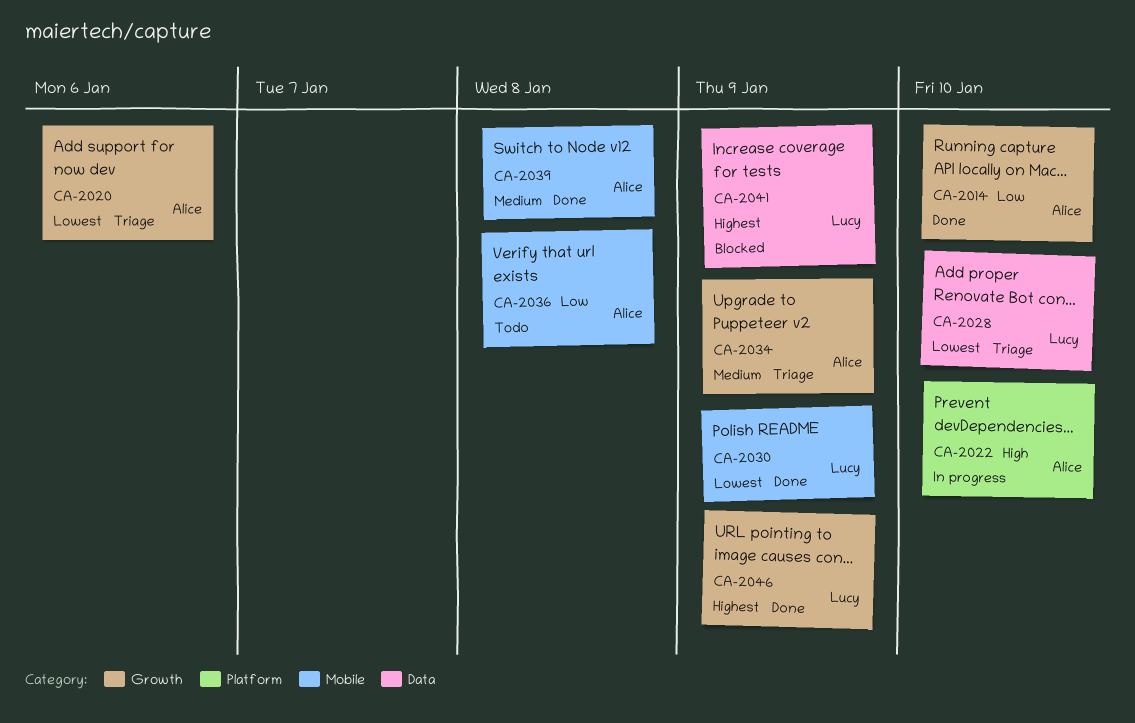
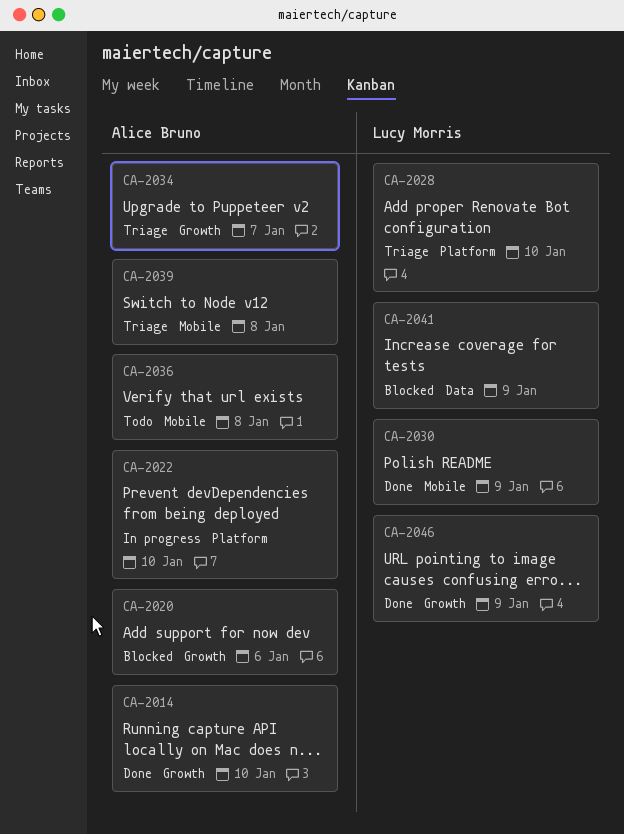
CA-2020, status: Triage -> Blocked
CA-2028, label: Data -> Platform
CA-2034, due: Jan 9 -> Jan 7
CA-2039, status: Done -> Triage

